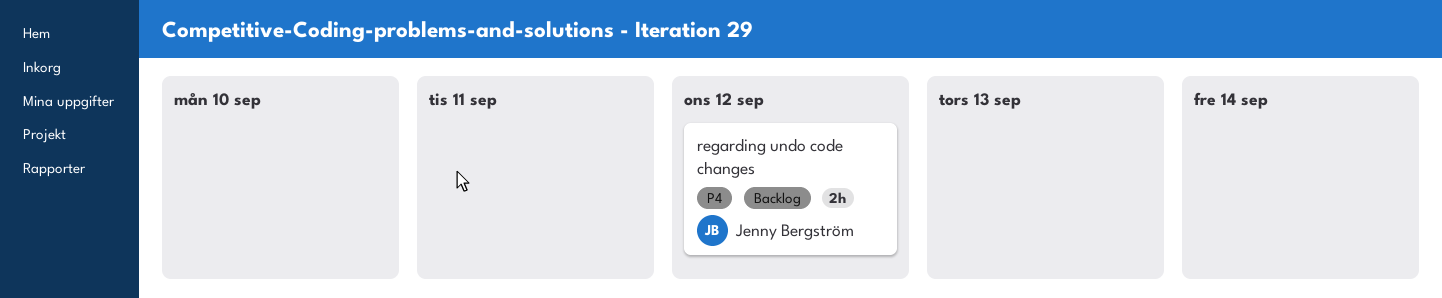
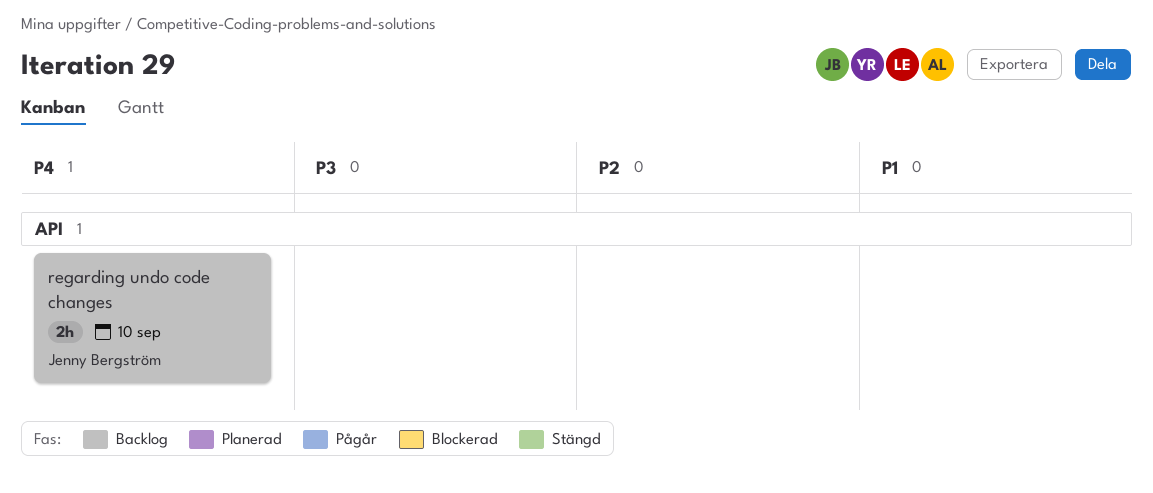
regarding undo code changes, due: Sep 12 -> Sep 10

